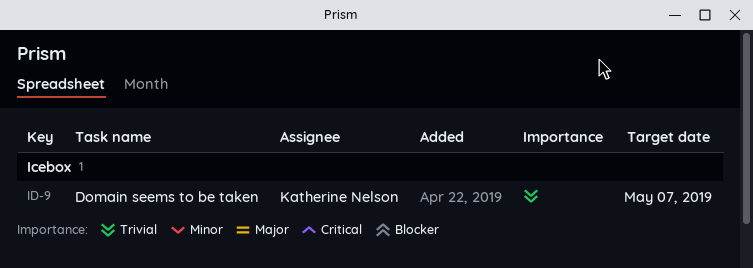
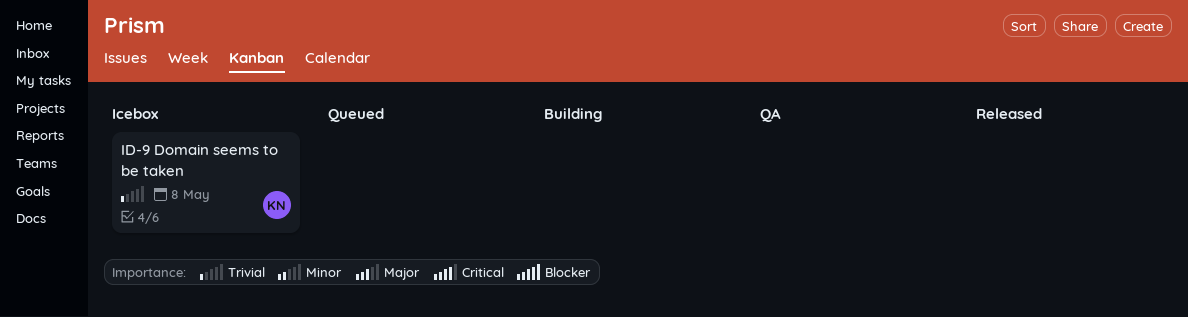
ID-9, due: May 7 -> May 8

